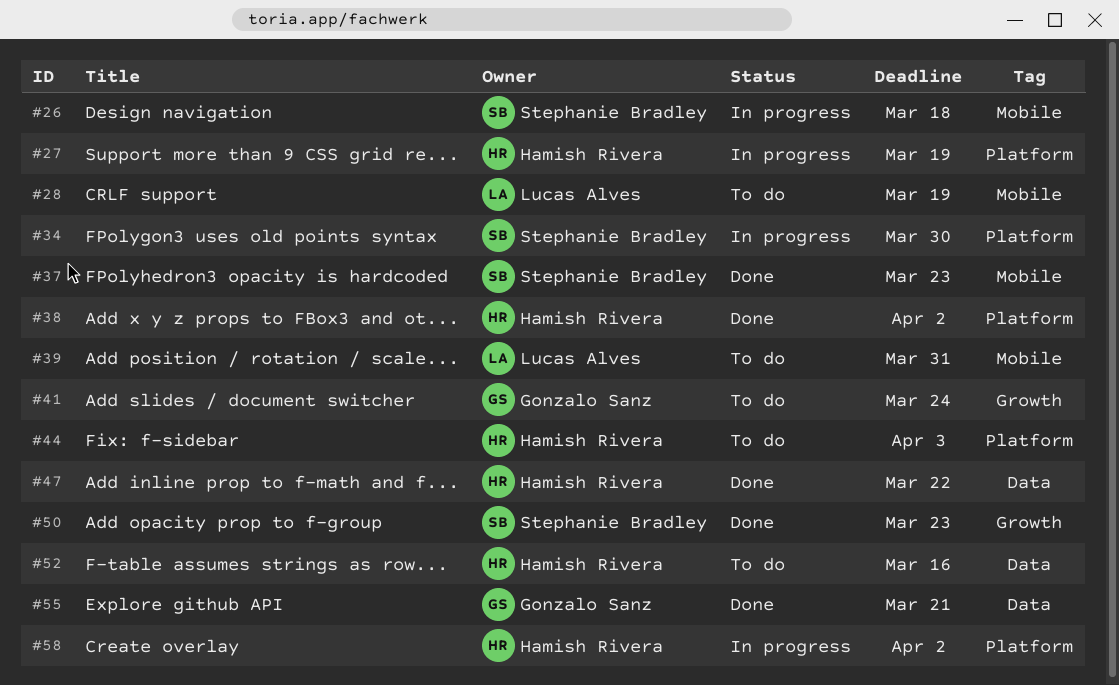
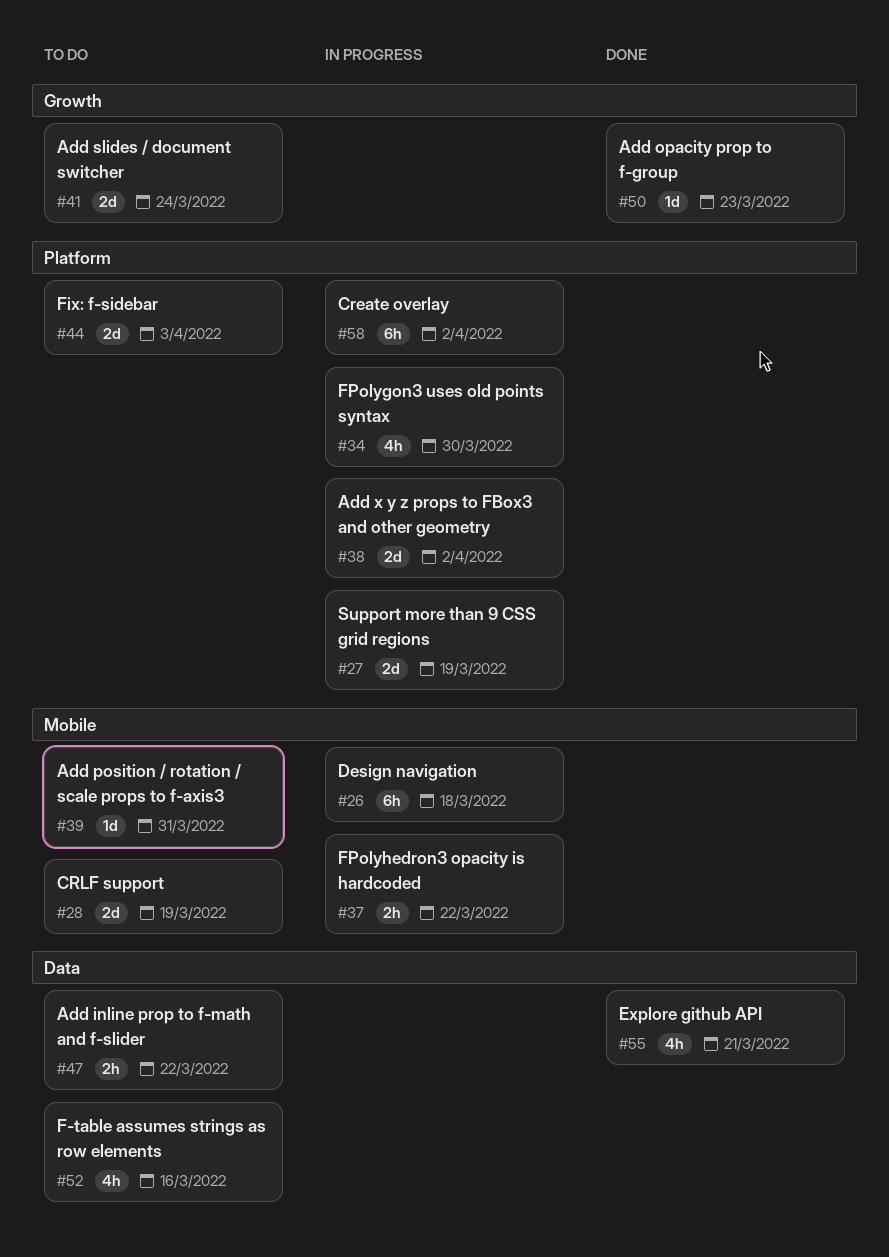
#37, status: Done -> In progress
#37, due: Mar 23 -> Mar 22
#38, status: Done -> In progress
#47, status: Done -> To do

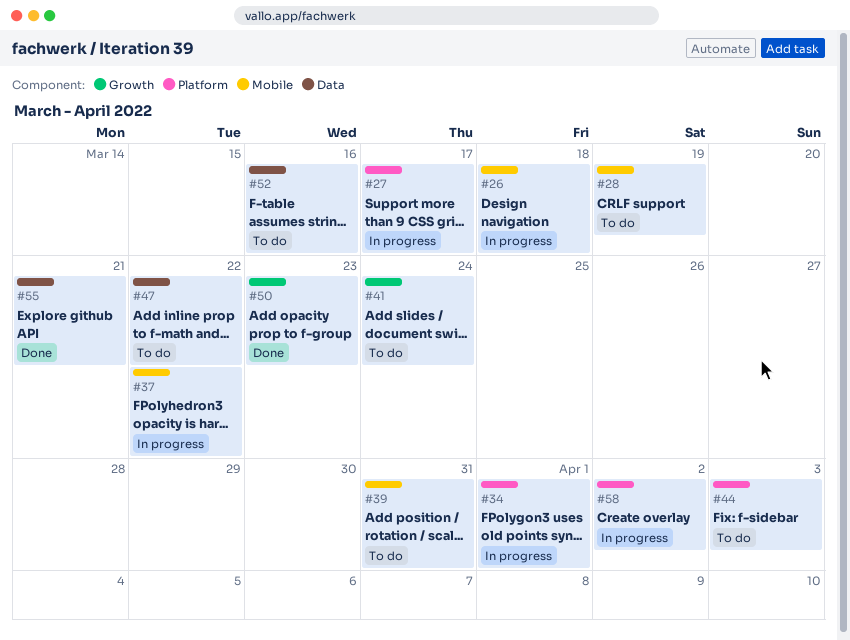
#27, due: Mar 19 -> Mar 17
#34, due: Mar 30 -> Apr 1
#38: present -> none

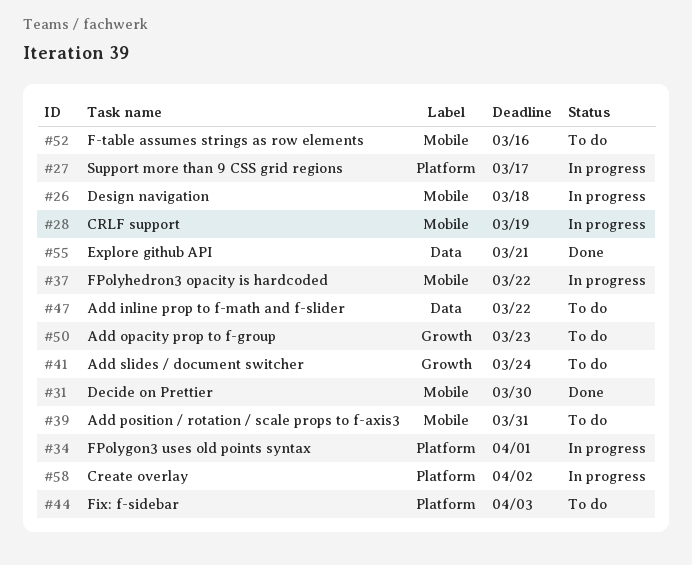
#28, status: To do -> In progress
#31: none -> present
#50, status: Done -> To do
#52, label: Data -> Mobile

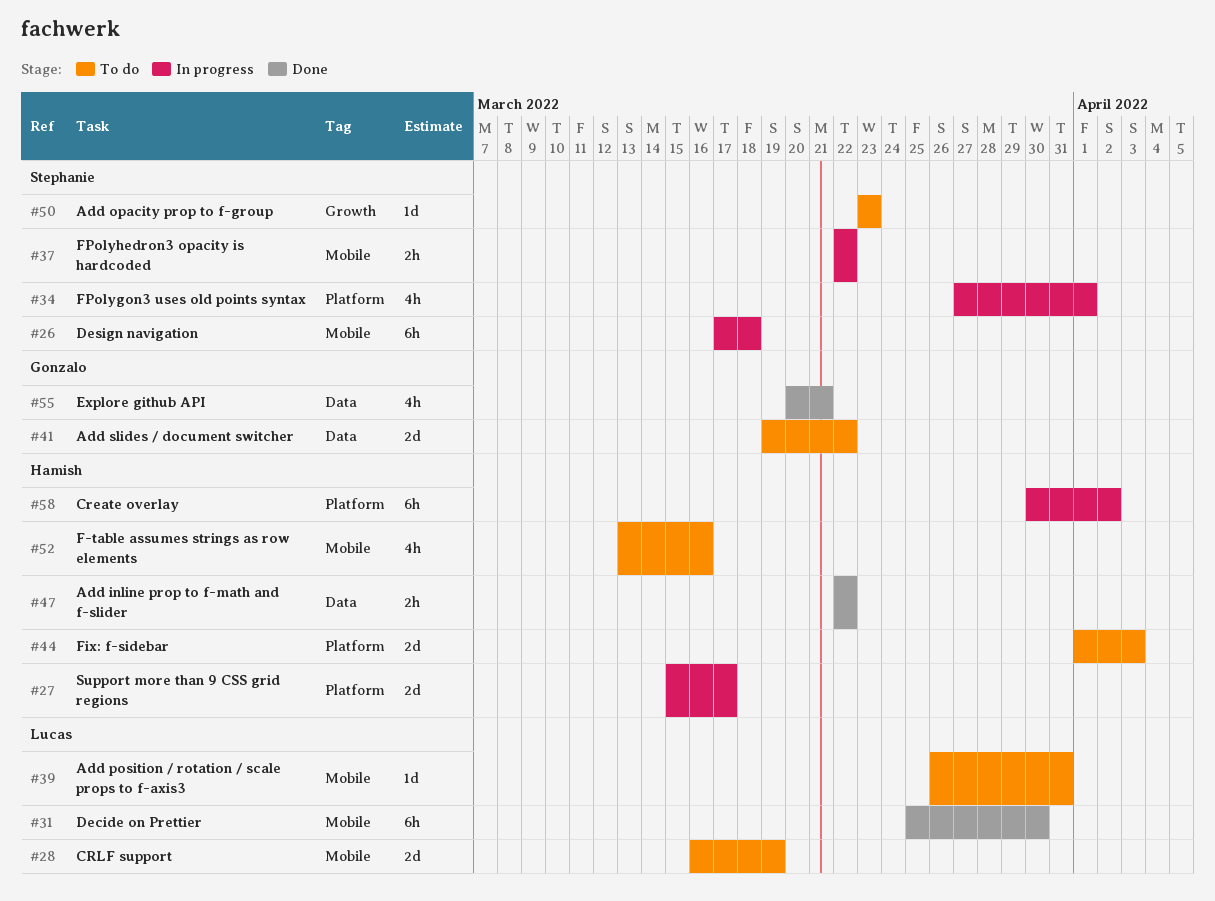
#28, status: In progress -> To do
#41, label: Growth -> Data
#41, due: Mar 24 -> Mar 22
#47, status: To do -> Done

